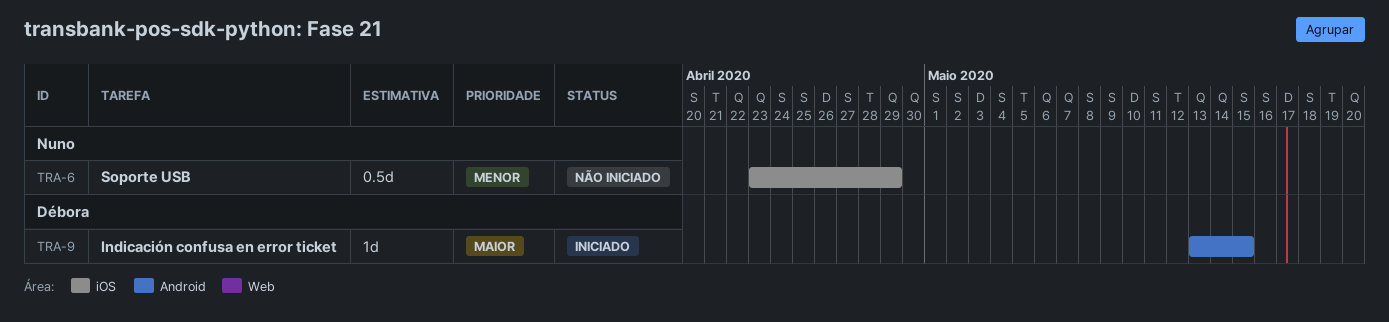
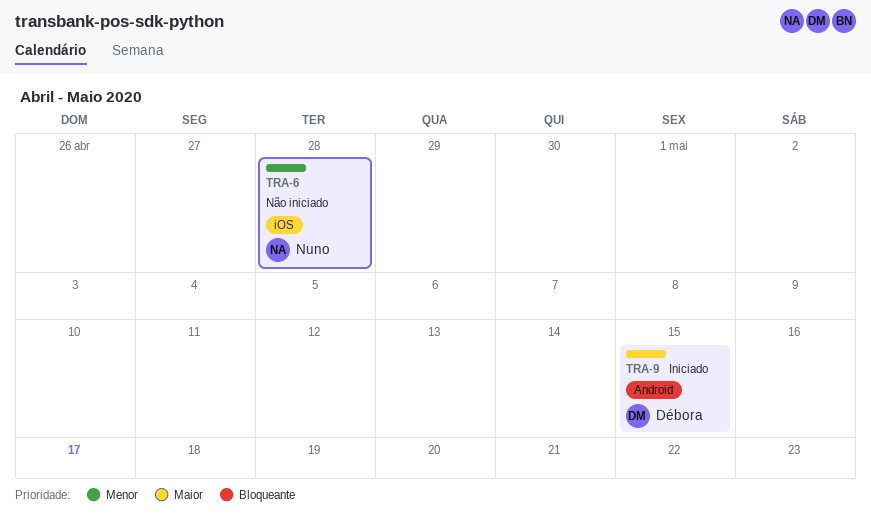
TRA-6, due: Apr 29 -> Apr 28

